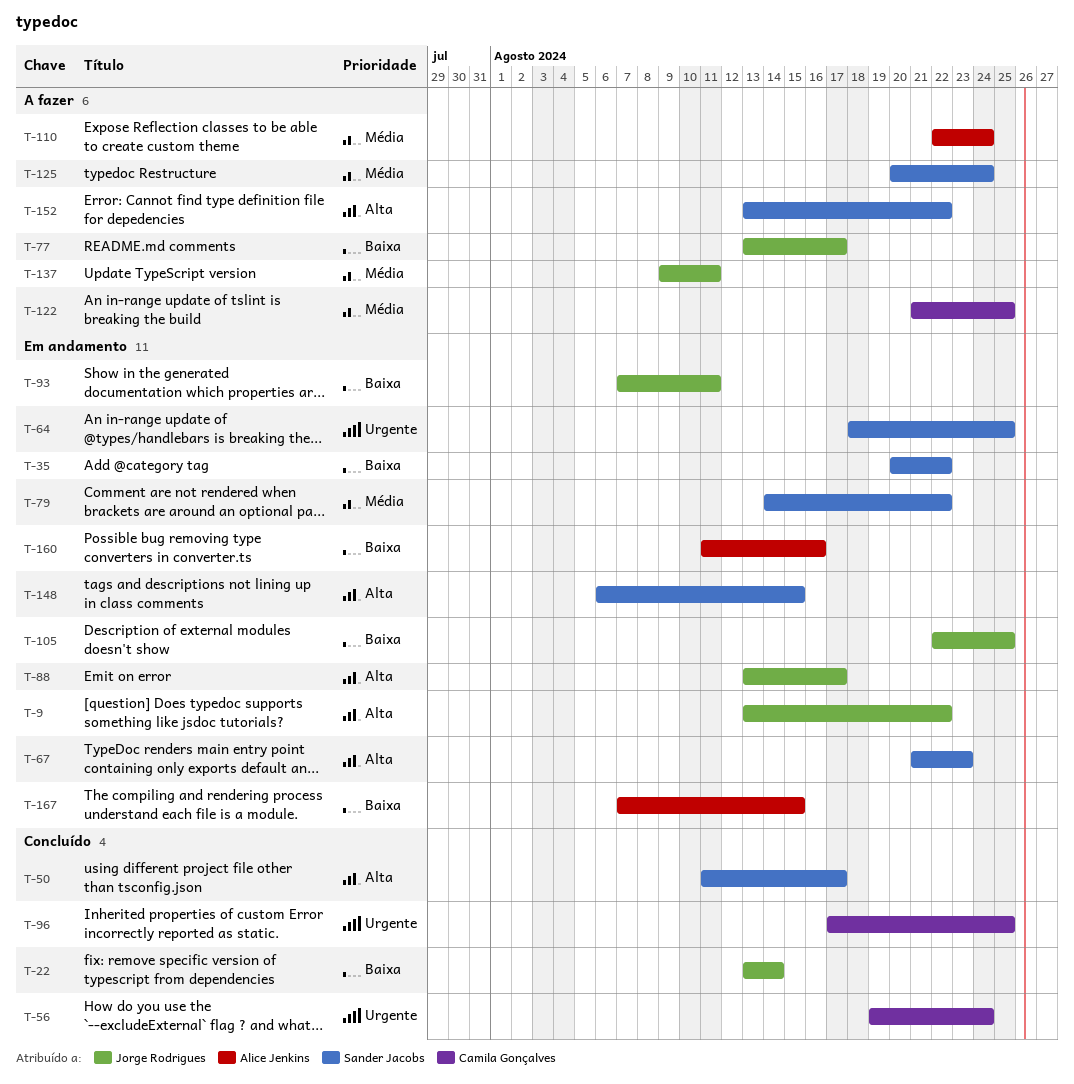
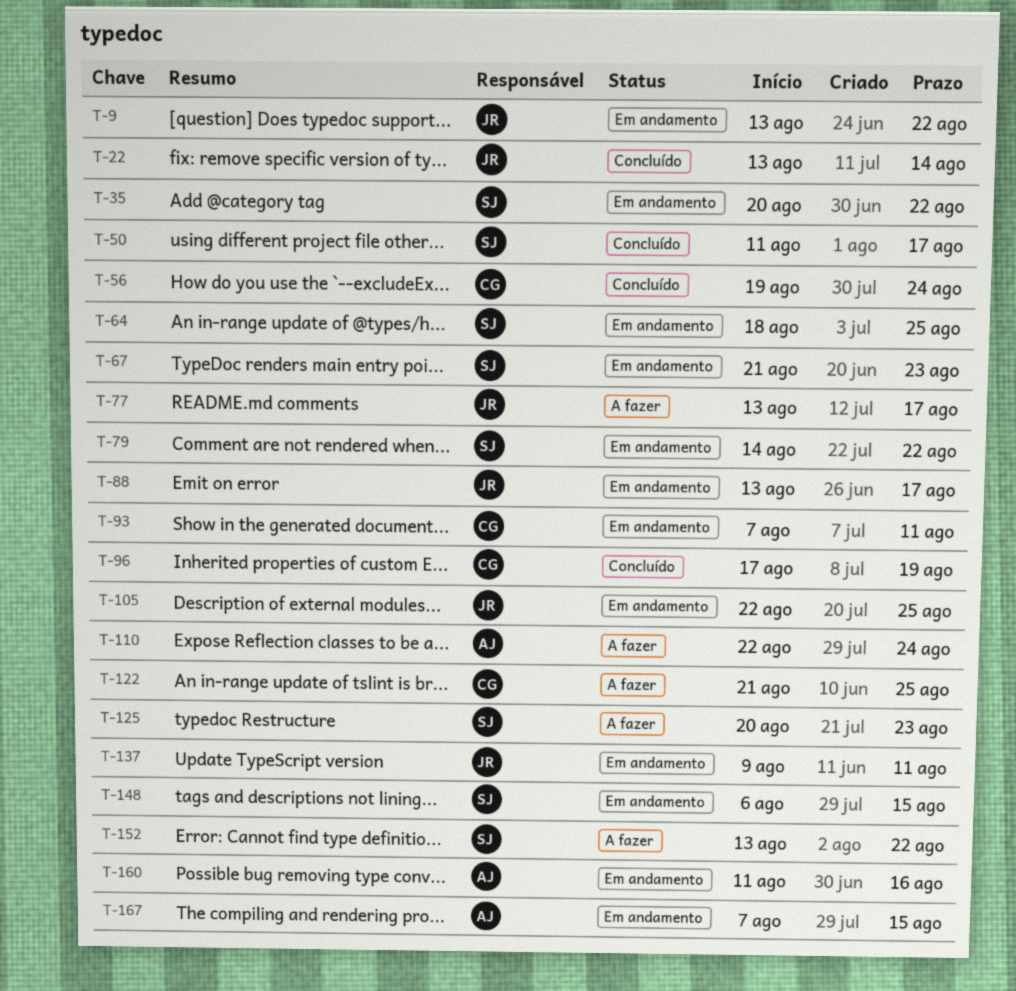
T-93, owner: Jorge Rodrigues -> Camila Gonçalves
T-96, due: Aug 25 -> Aug 19
T-125, due: Aug 24 -> Aug 23
T-137, status: A fazer -> Em andamento

